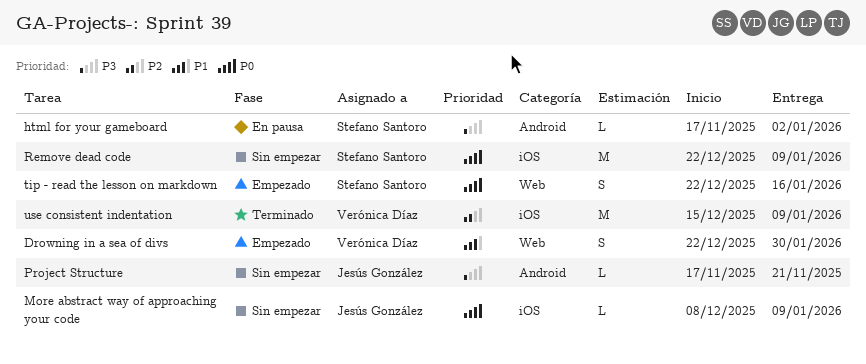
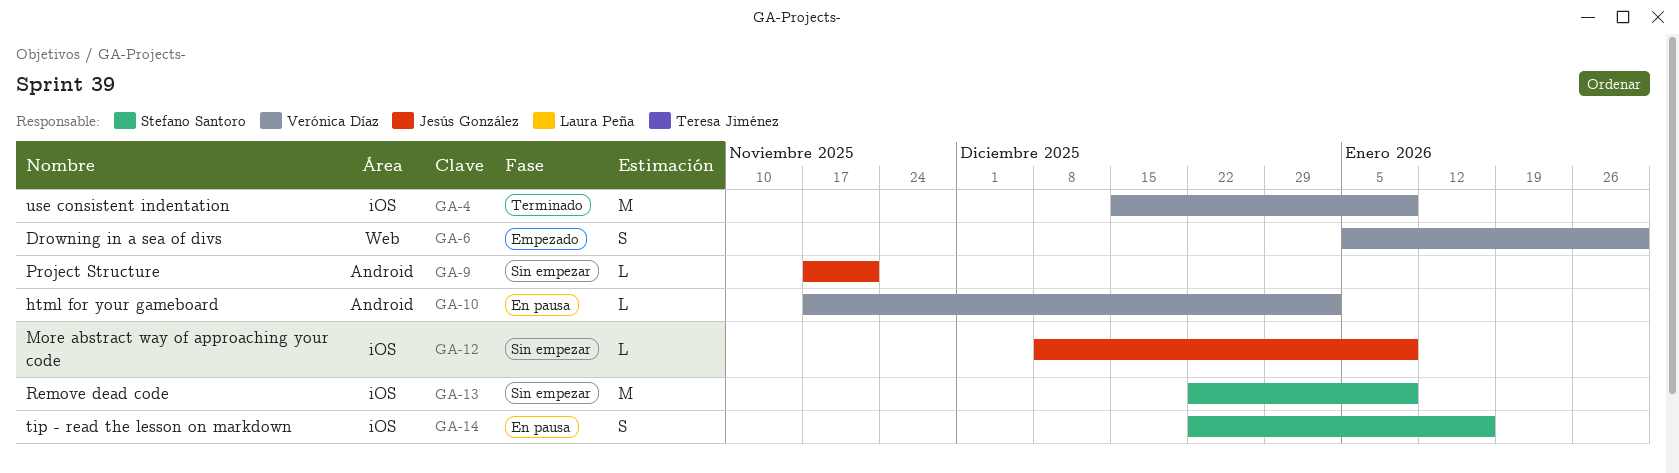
Drowning in a sea of divs, start: Dec 22 -> Jan 5
html for your gameboard, owner: Stefano Santoro -> Verónica Díaz
tip - read the lesson on markdown, status: Empezado -> En pausa
tip - read the lesson on markdown, label: Web -> iOS

